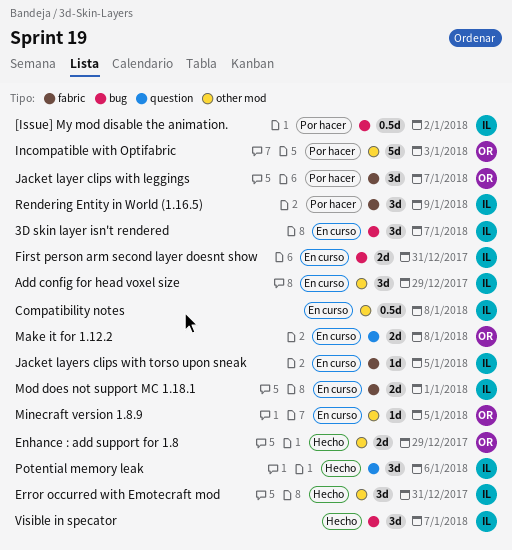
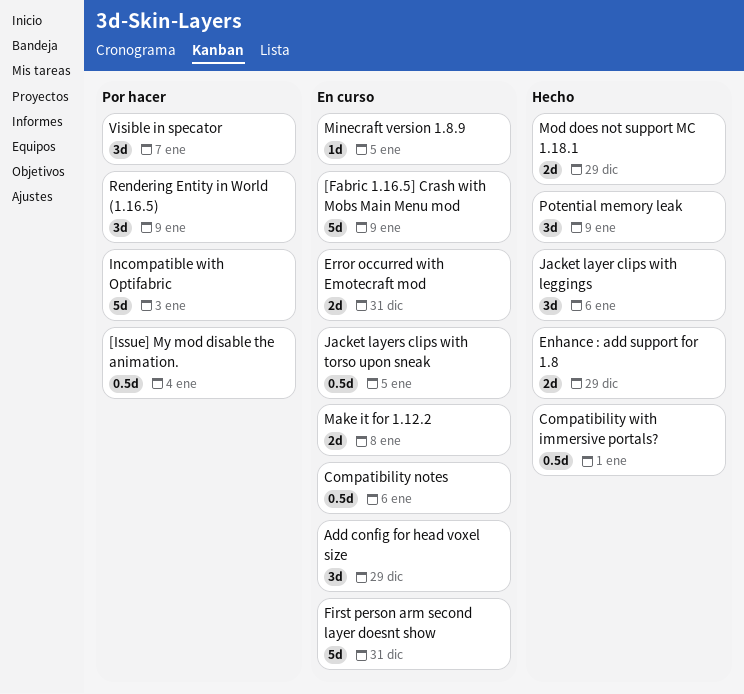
3D skin layer isn't rendered: present -> none
[Fabric 1.16.5] Crash with Mobs Main Menu mod: none -> present
[Issue] My mod disable the animation., due: Jan 2 -> Jan 4
Compatibility notes, due: Jan 8 -> Jan 6
Compatibility with immersive portals?: none -> present
Error occurred with Emotecraft mod, status: Hecho -> En curso
Error occurred with Emotecraft mod, estimate: 3d -> 2d
First person arm second layer doesnt show, estimate: 2d -> 5d
Jacket layer clips with leggings, status: Por hacer -> Hecho
Jacket layer clips with leggings, due: Jan 7 -> Jan 6
Jacket layers clips with torso upon sneak, estimate: 1d -> 0.5d
Mod does not support MC 1.18.1, status: En curso -> Hecho
Mod does not support MC 1.18.1, due: Jan 1 -> Dec 29
Potential memory leak, due: Jan 6 -> Jan 9
Visible in specator, status: Hecho -> Por hacer

